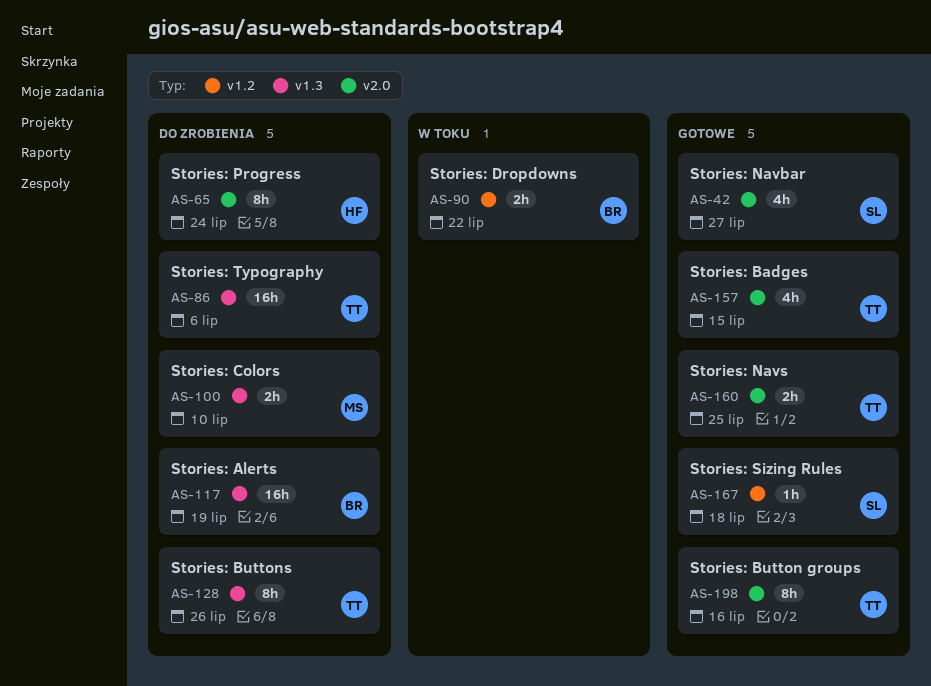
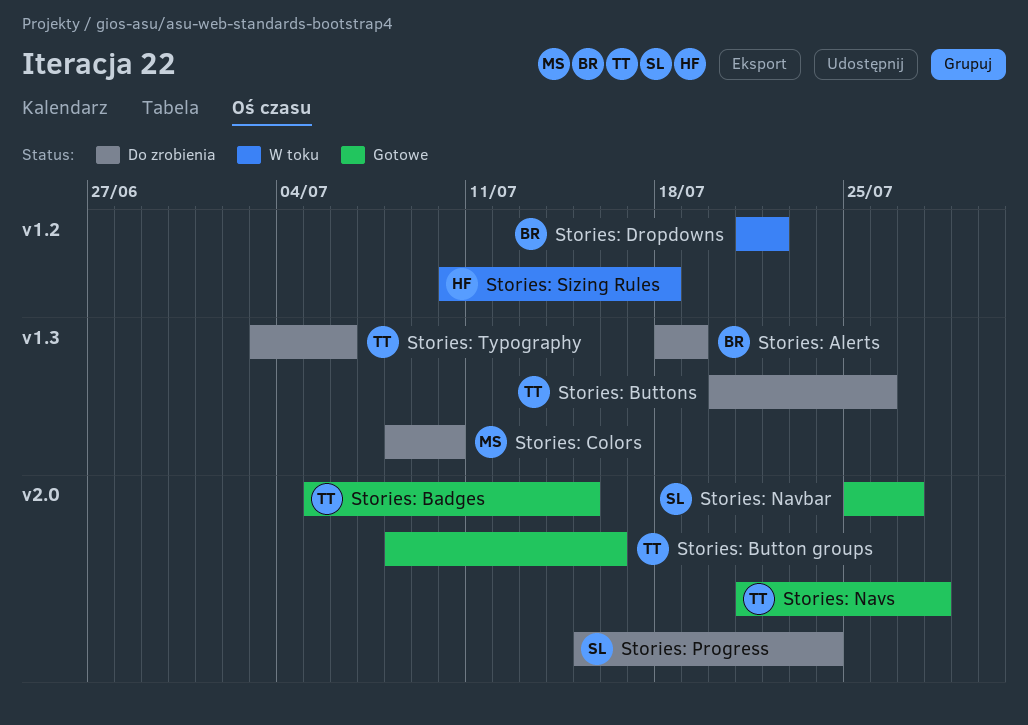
Stories: Navs, due: Jul 25 -> Jul 28
Stories: Progress, owner: HF -> SL
Stories: Sizing Rules, status: Gotowe -> W toku
Stories: Sizing Rules, owner: SL -> HF

